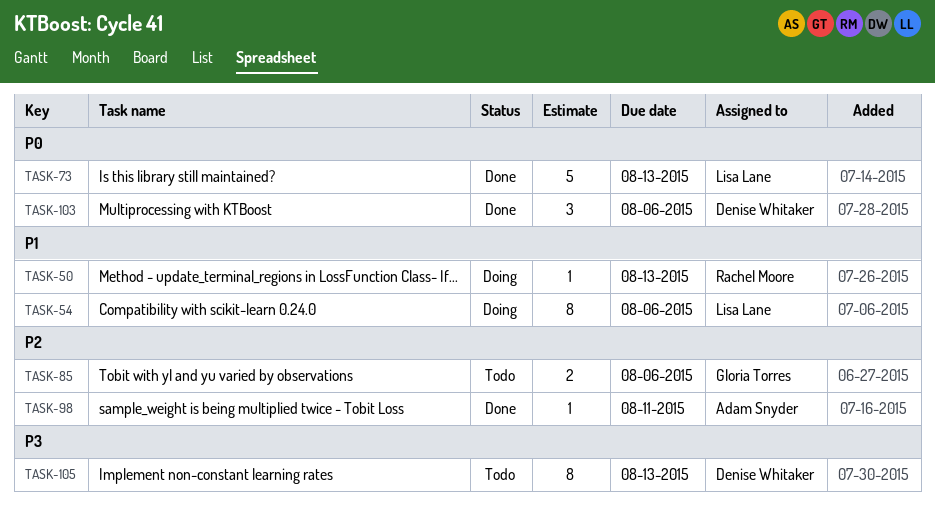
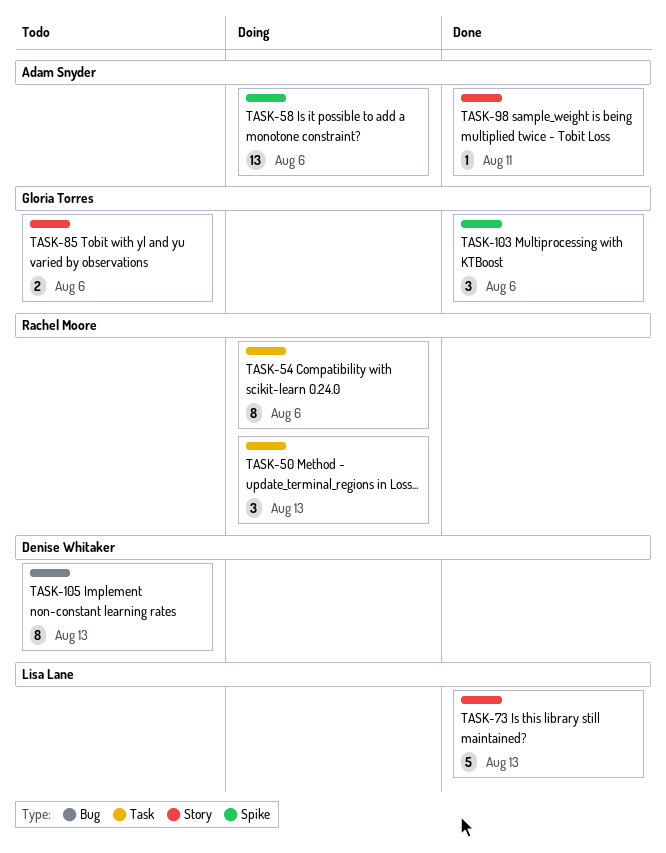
TASK-50, estimate: 1 -> 3
TASK-54, owner: Lisa Lane -> Rachel Moore
TASK-58: none -> present
TASK-103, owner: Denise Whitaker -> Gloria Torres

